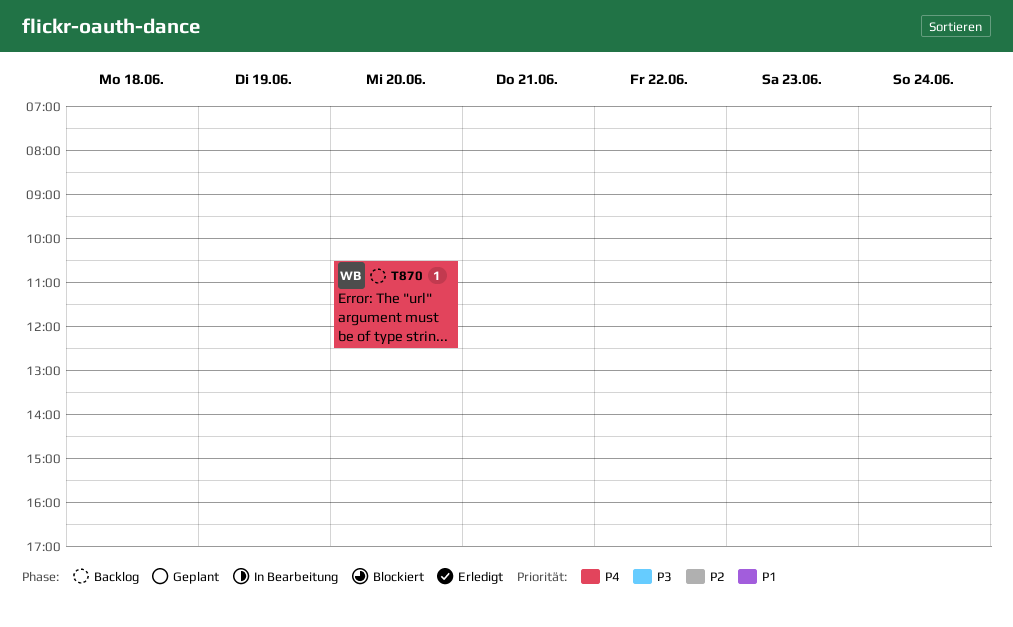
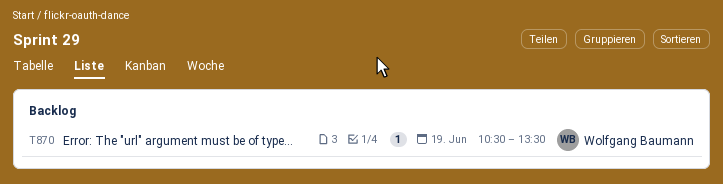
T870, day: Jun 20 -> Jun 19
T870, ends: 12:30 -> 13:30

